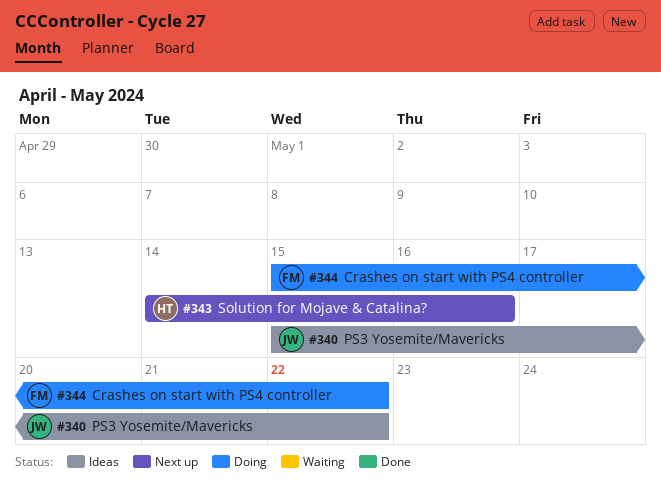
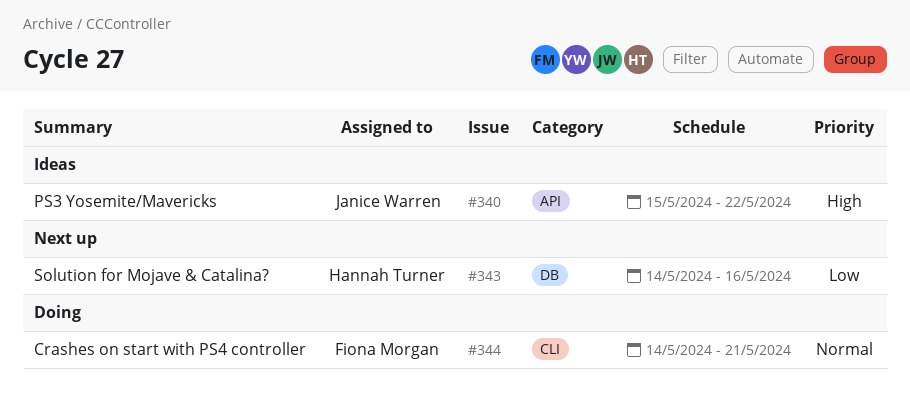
#344, start: May 15 -> May 14
#344, due: May 22 -> May 21

